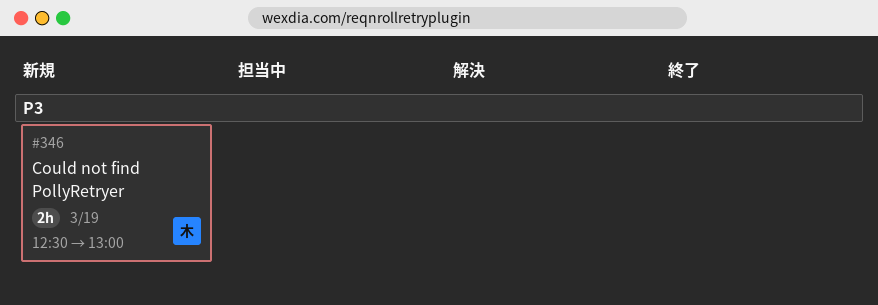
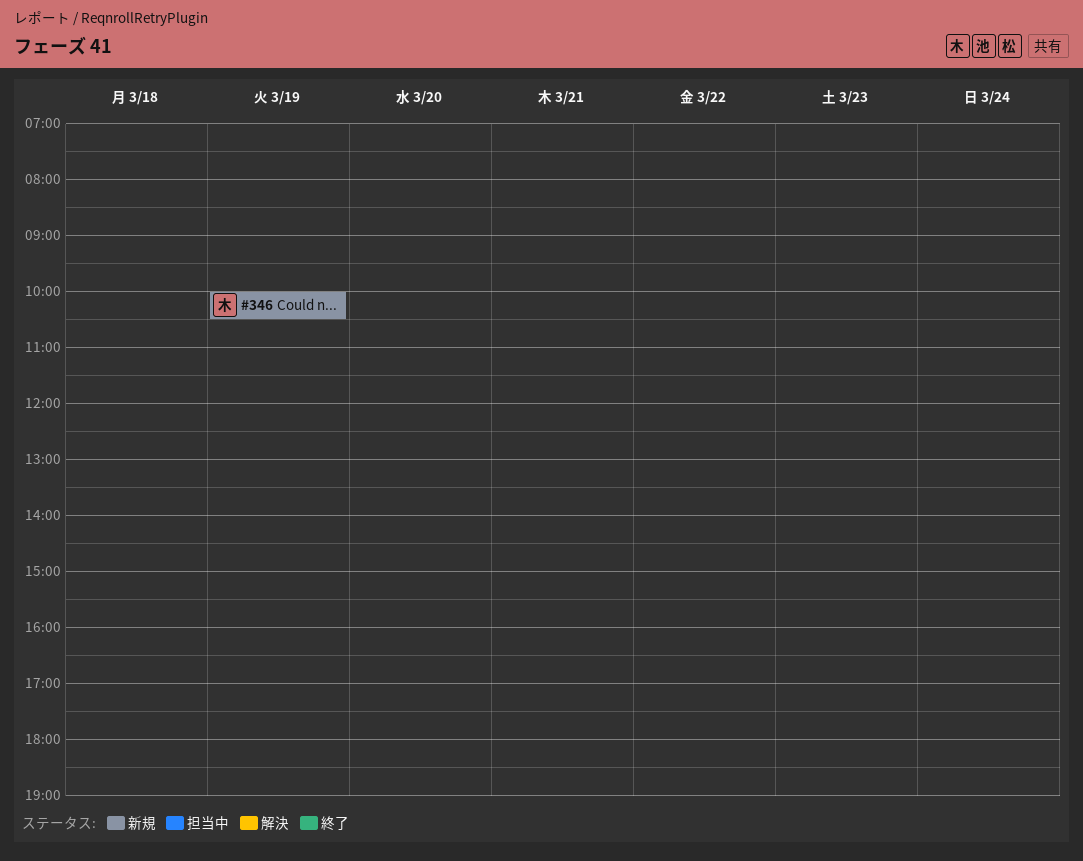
#346, begins: 12:30 -> 10:00
#346, ends: 13:00 -> 10:30

